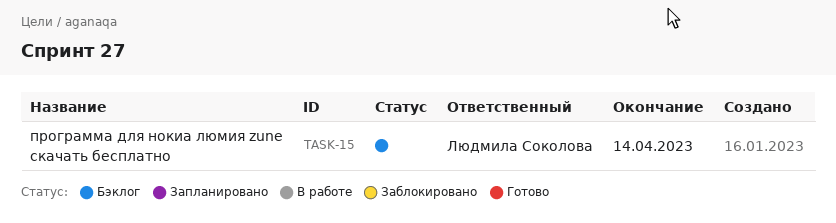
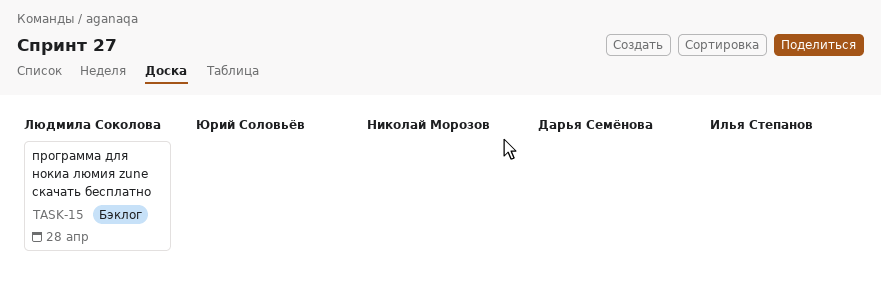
TASK-15, due: Apr 14 -> Apr 28

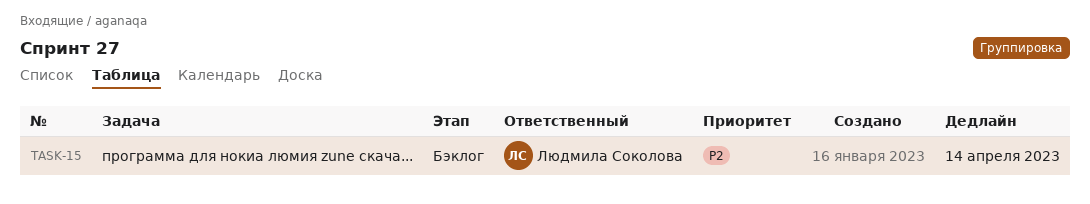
TASK-15, due: Apr 28 -> Apr 14

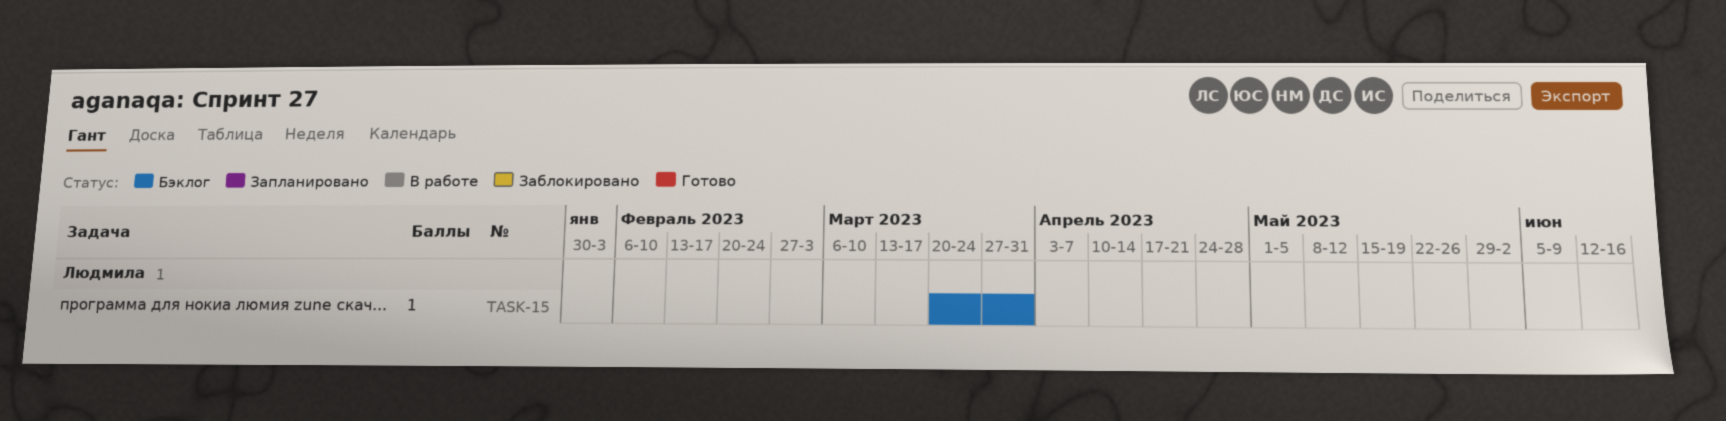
TASK-15, due: Apr 14 -> Mar 31

